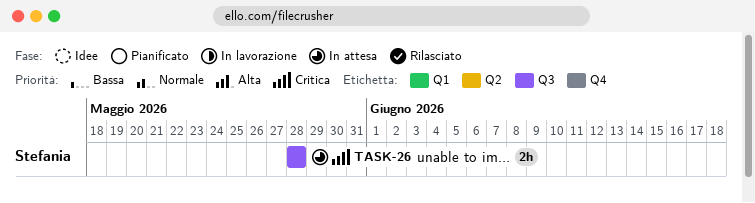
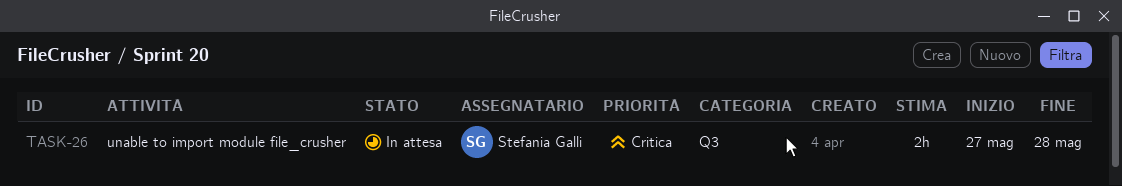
TASK-26, start: May 28 -> May 27

